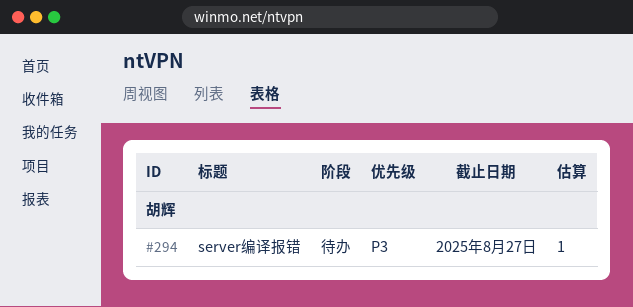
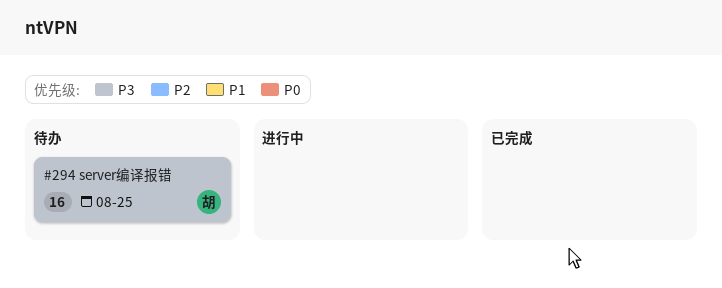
#294, estimate: 1 -> 16
#294, due: Aug 27 -> Aug 25

